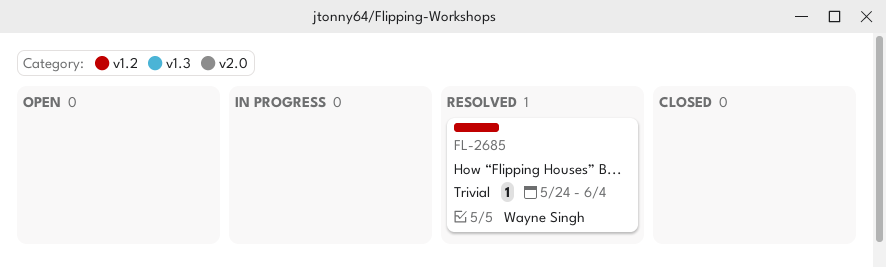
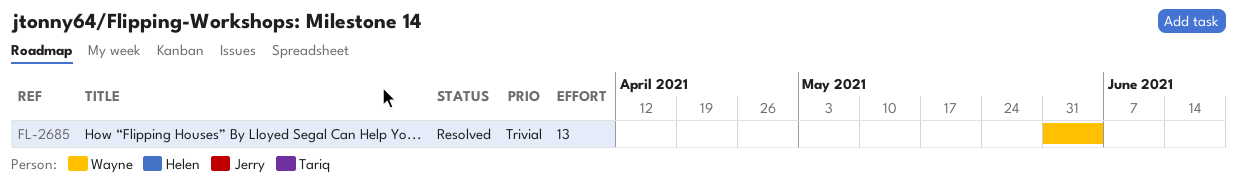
FL-2685, estimate: 1 -> 13
FL-2685, start: May 24 -> May 31

